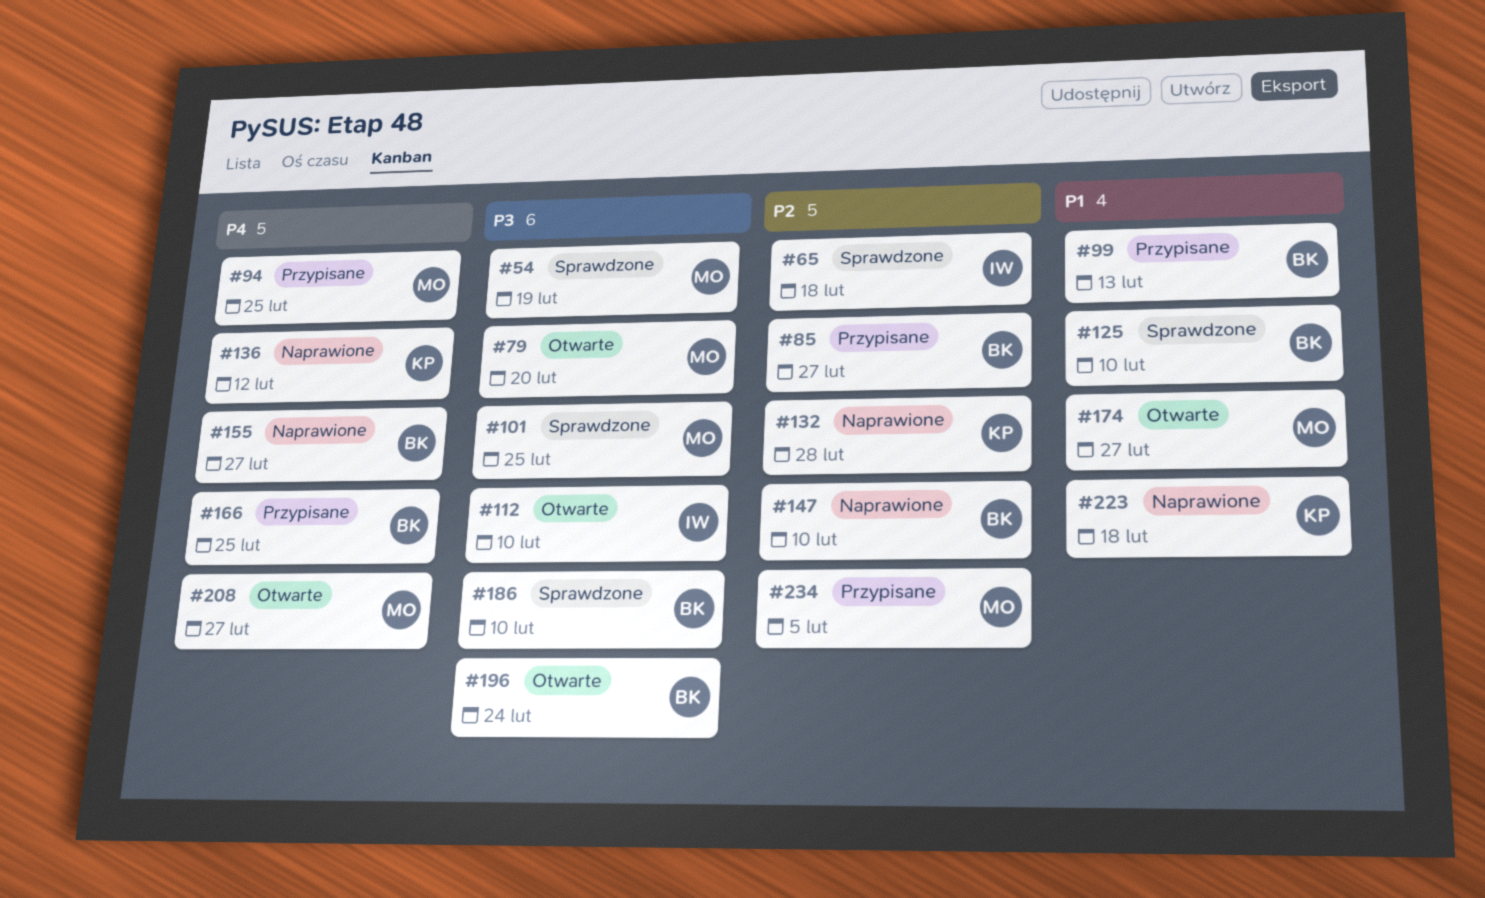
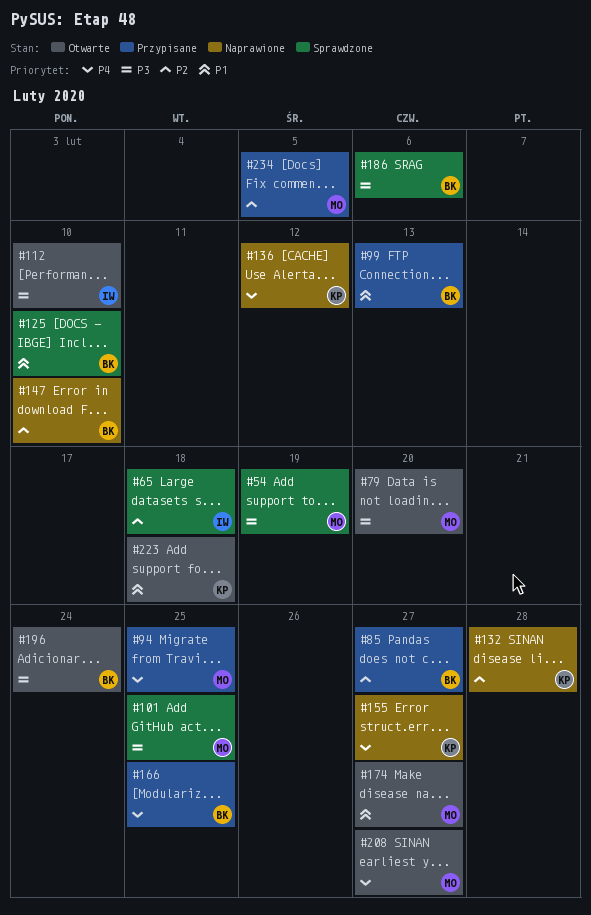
#155, owner: BK -> KP
#186, due: Feb 10 -> Feb 6
#223, status: Naprawione -> Otwarte

